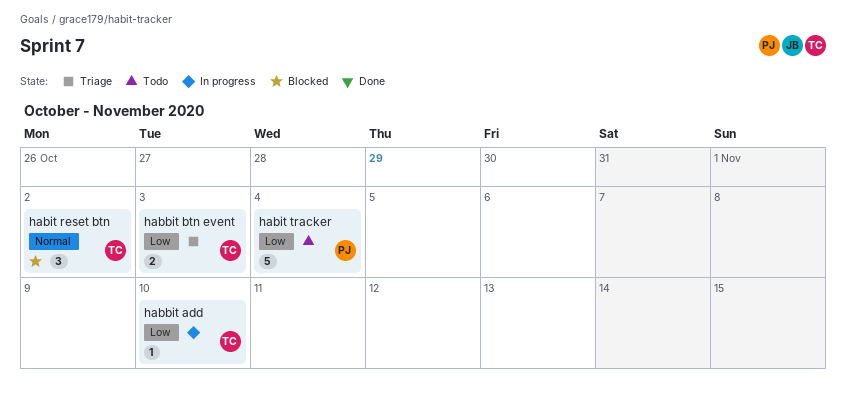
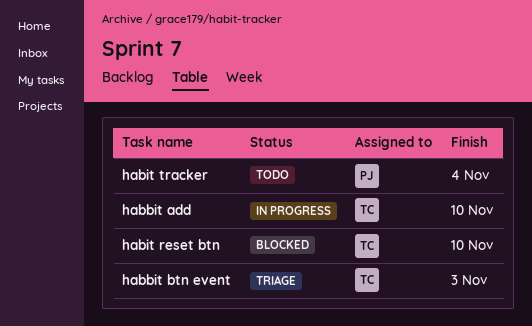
habit reset btn, due: Nov 2 -> Nov 10

